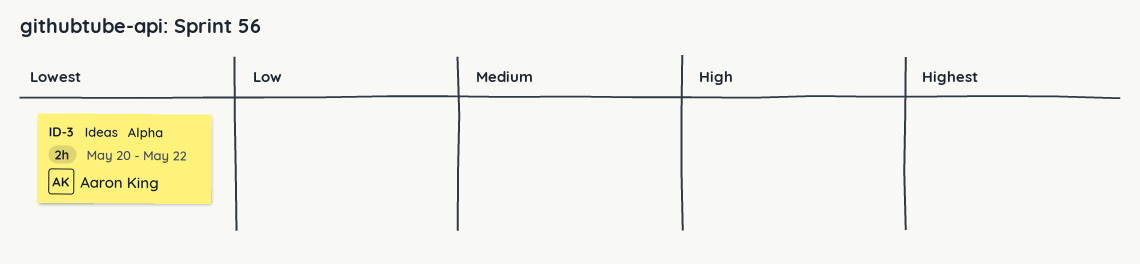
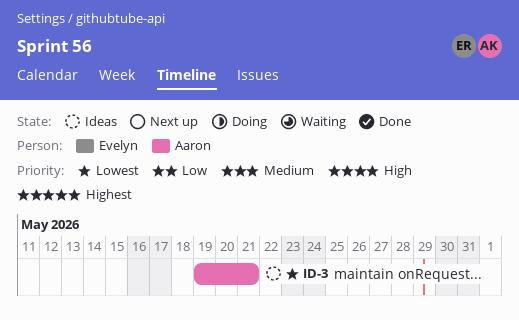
ID-3, start: May 20 -> May 19
ID-3, due: May 22 -> May 21

